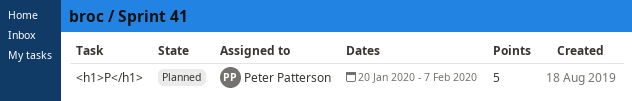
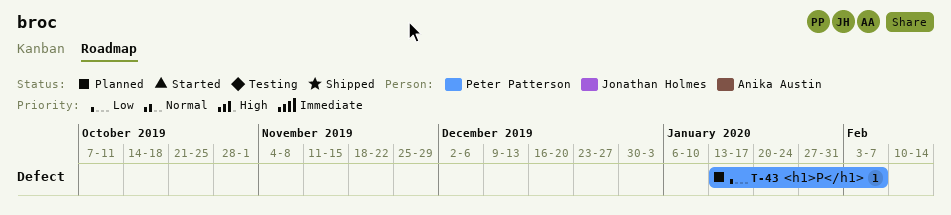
<h1>P</h1>, estimate: 5 -> 1
<h1>P</h1>, start: Jan 20 -> Jan 13

